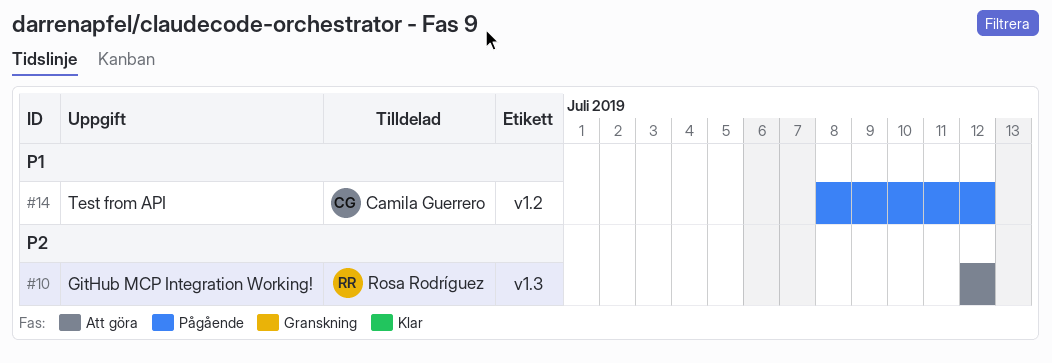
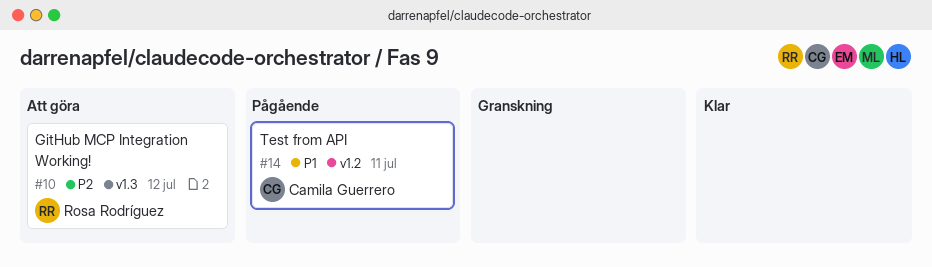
#14, due: Jul 12 -> Jul 11

